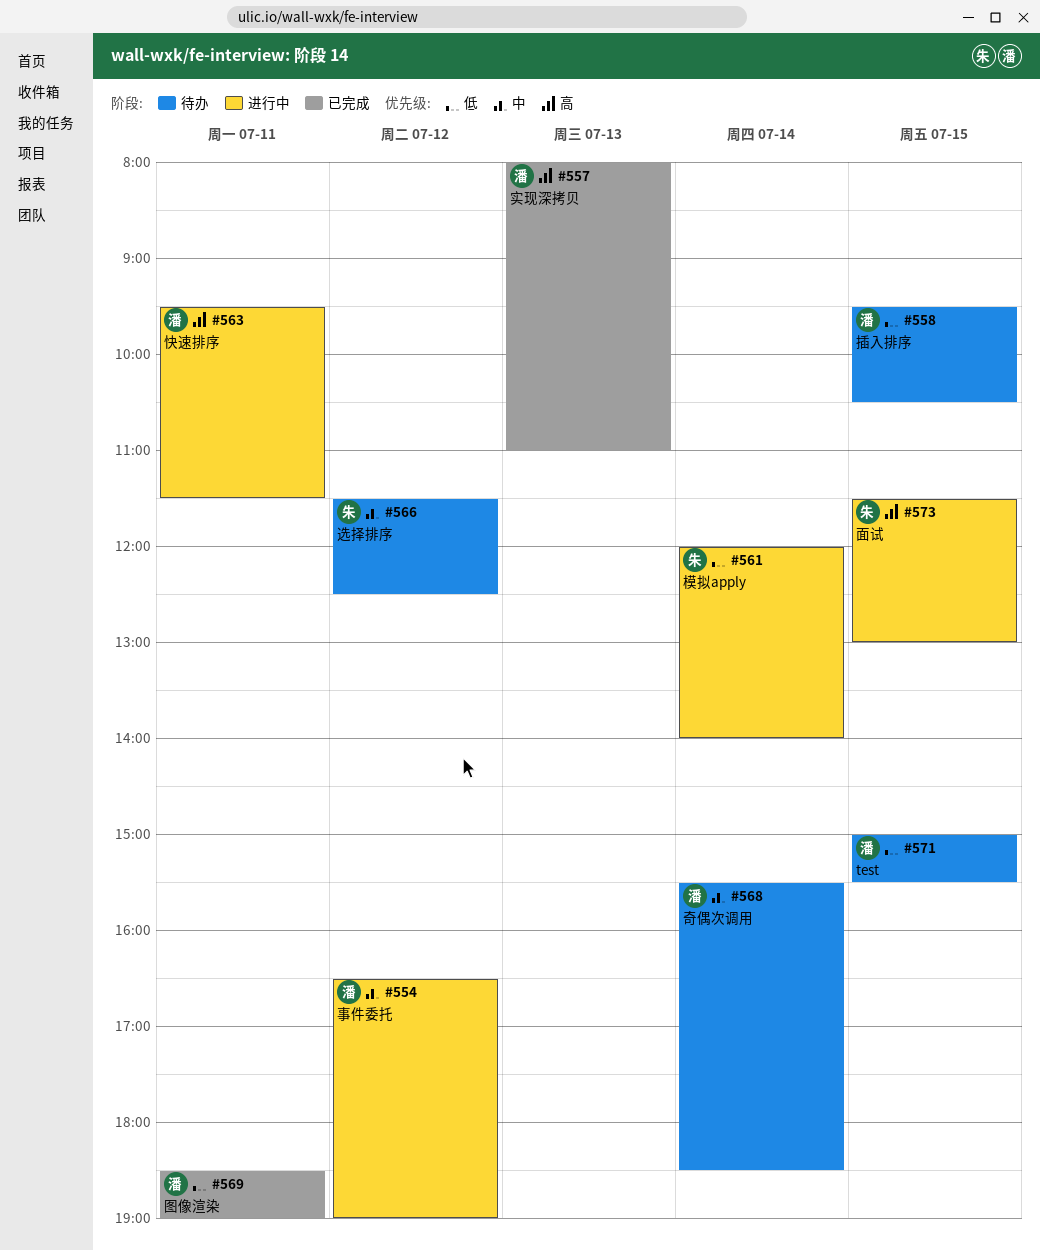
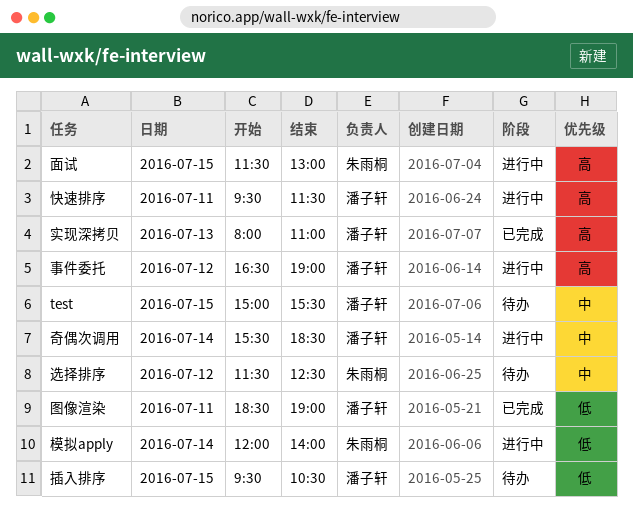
test, priority: 低 -> 中
事件委托, priority: 中 -> 高
奇偶次调用, status: 待办 -> 进行中

